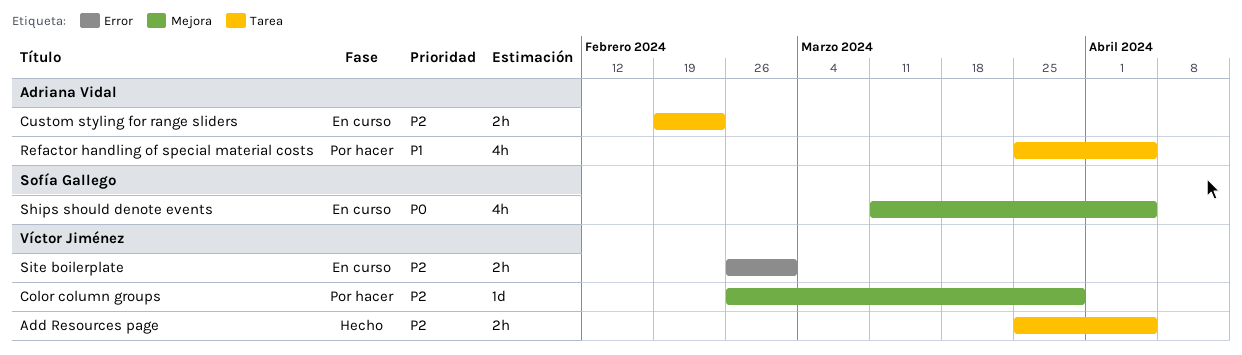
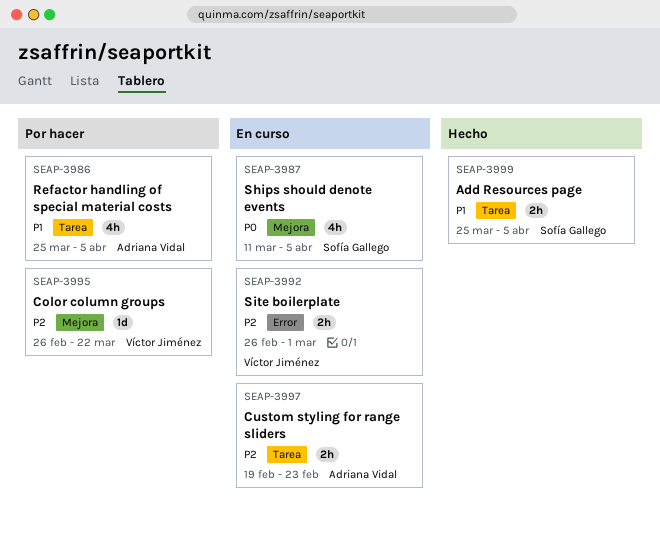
Add Resources page, owner: Víctor Jiménez -> Sofía Gallego
Add Resources page, priority: P2 -> P1
Color column groups, due: Mar 29 -> Mar 22

